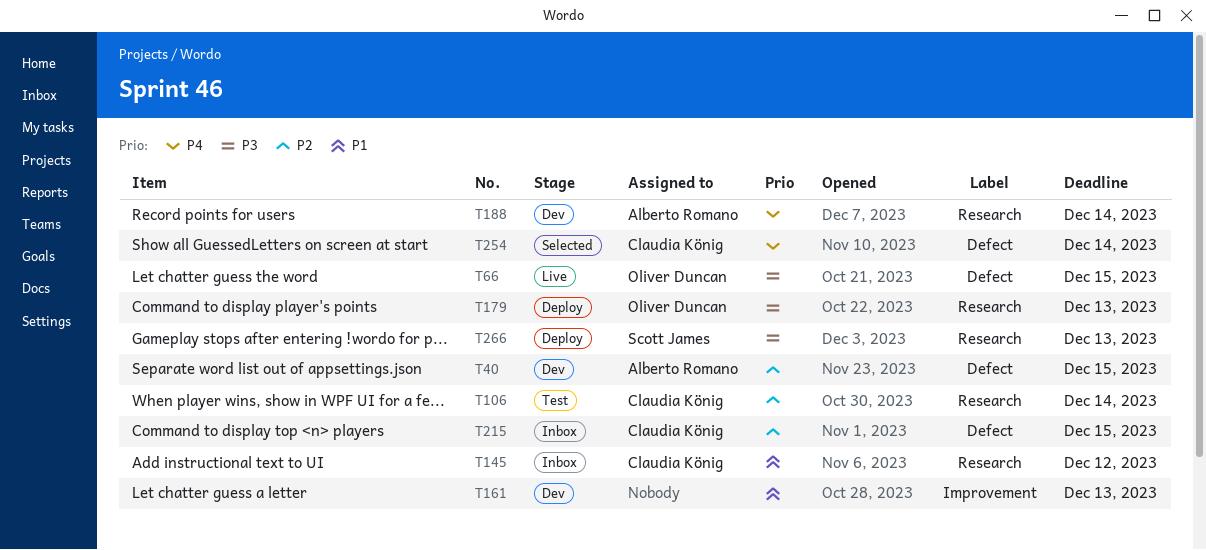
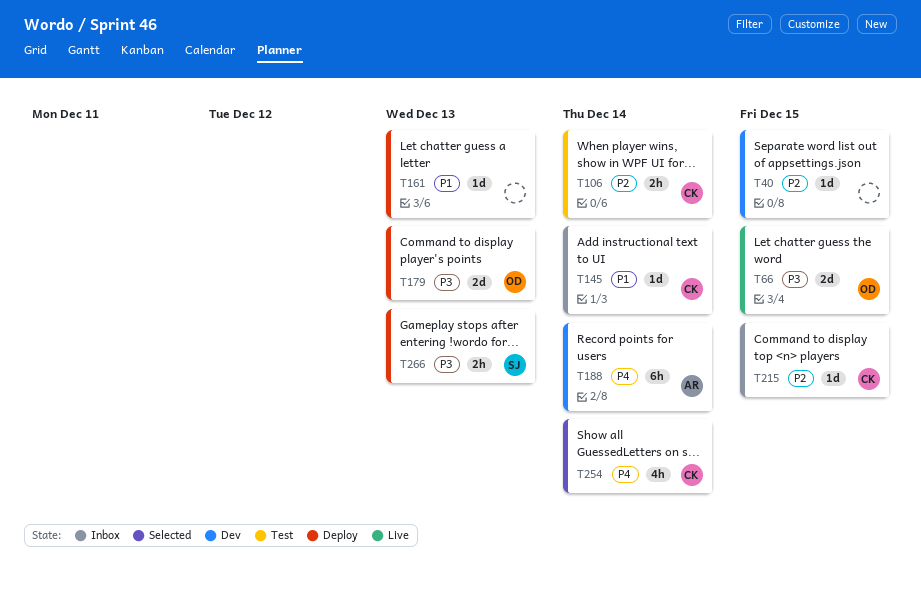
T40, owner: Alberto Romano -> none
T145, due: Dec 12 -> Dec 14
T161, status: Dev -> Deploy

